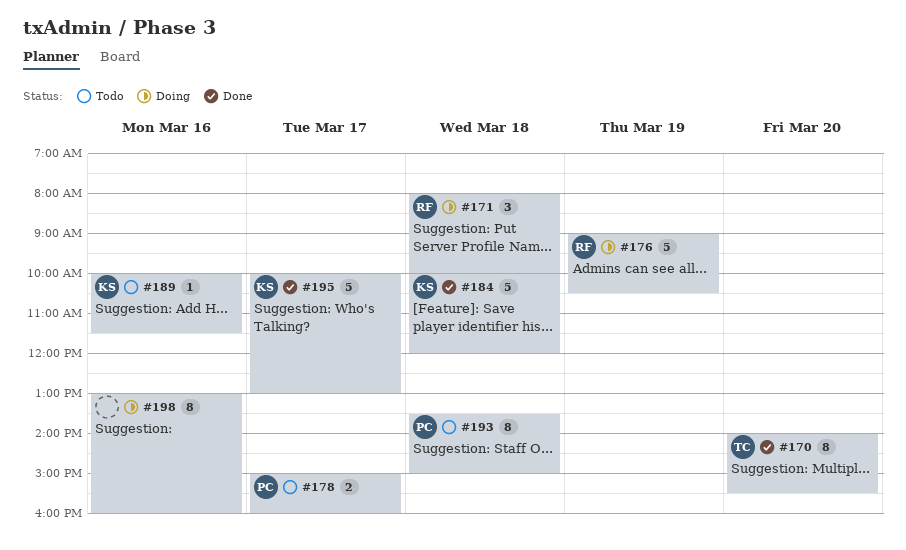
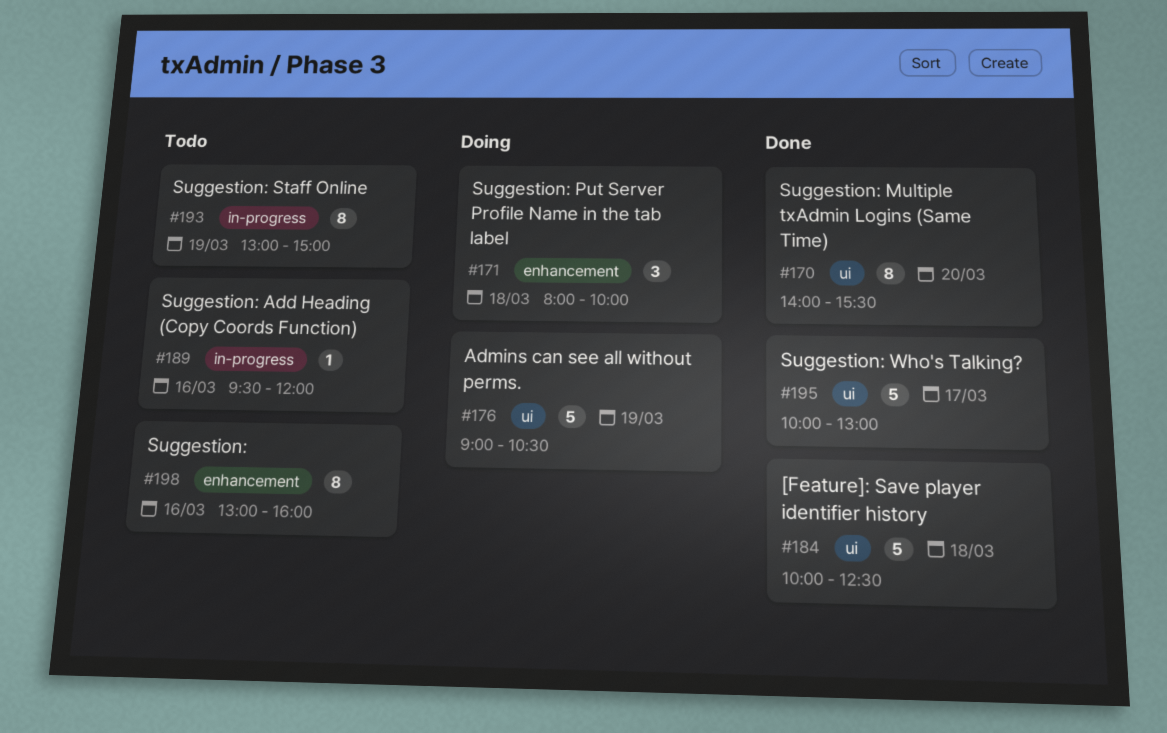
#178: present -> none
#184, ends: 12:00 -> 12:30
#189, begins: 10:00 -> 09:30
#189, ends: 11:30 -> 12:00
#193, day: Mar 18 -> Mar 19
#193, begins: 13:30 -> 13:00
#198, status: Doing -> Todo

